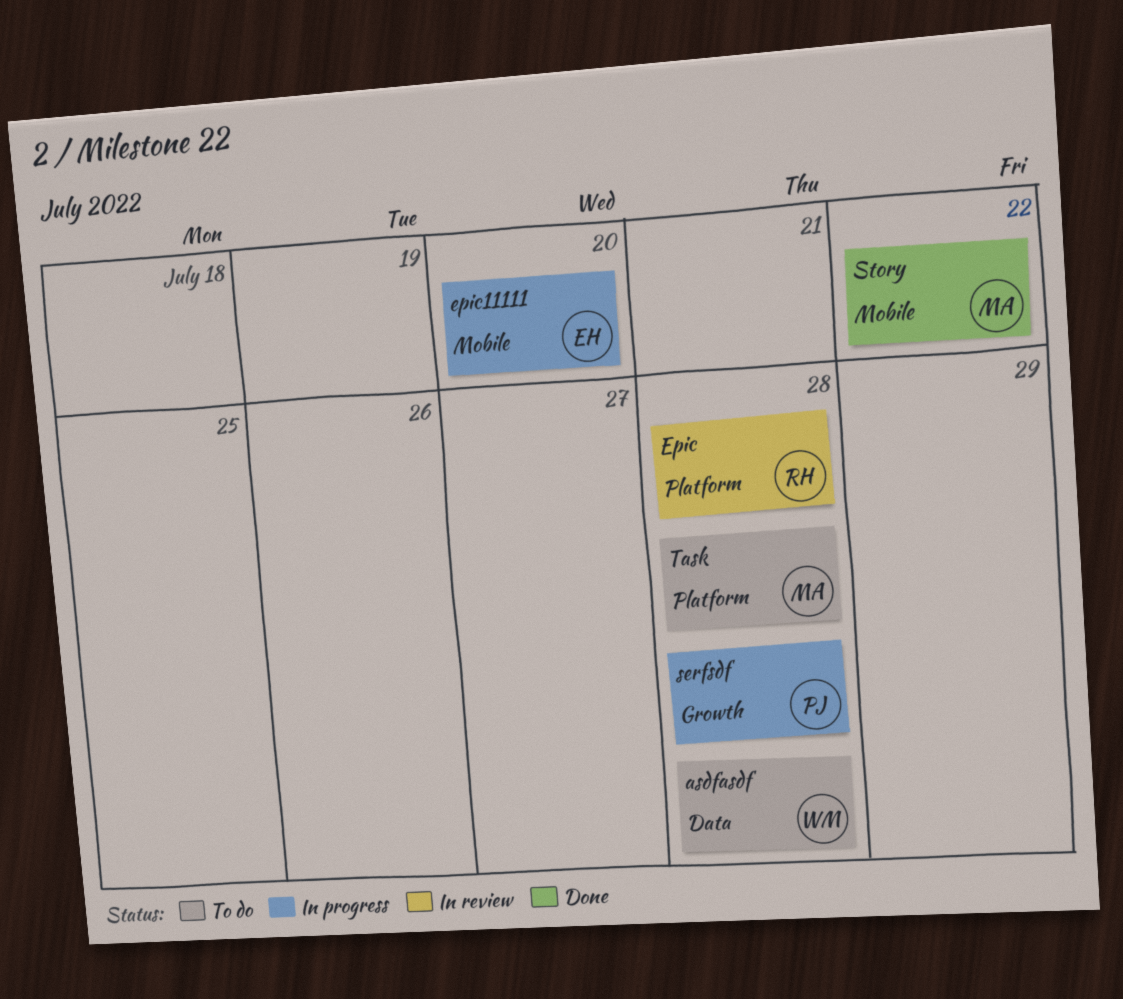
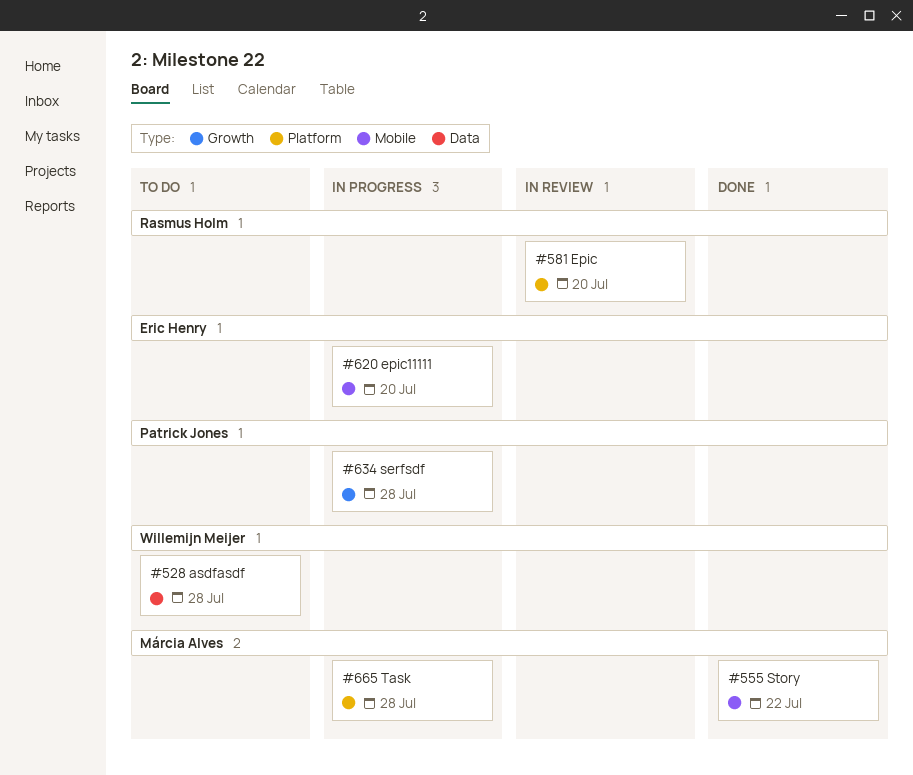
Epic, due: Jul 28 -> Jul 20
Task, status: To do -> In progress

